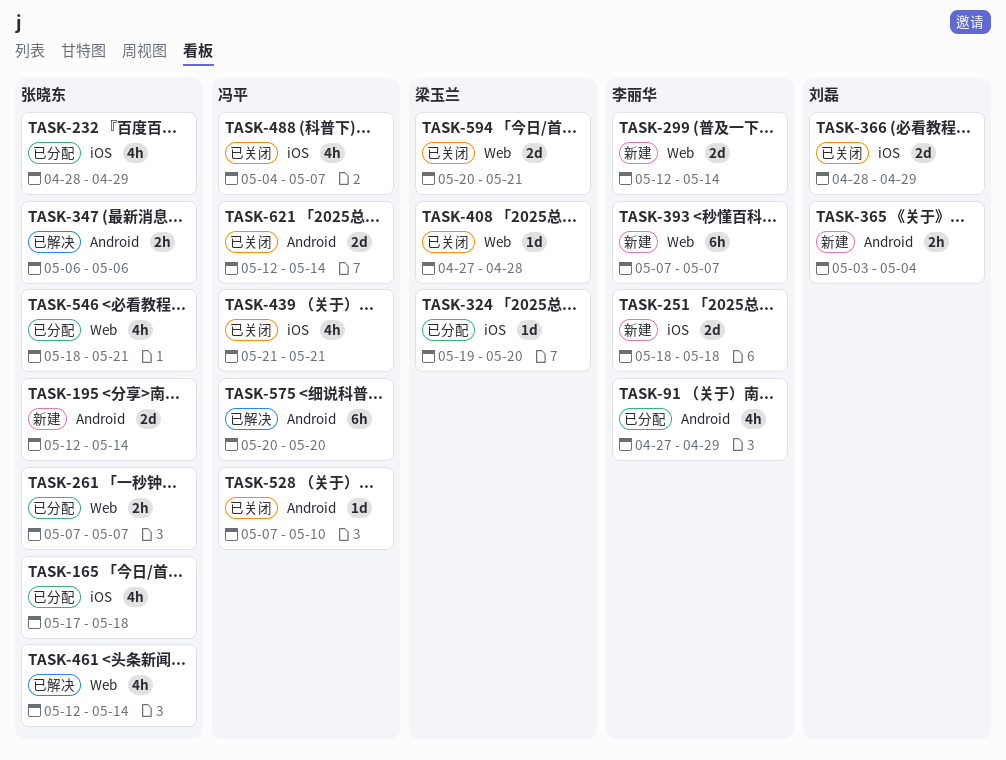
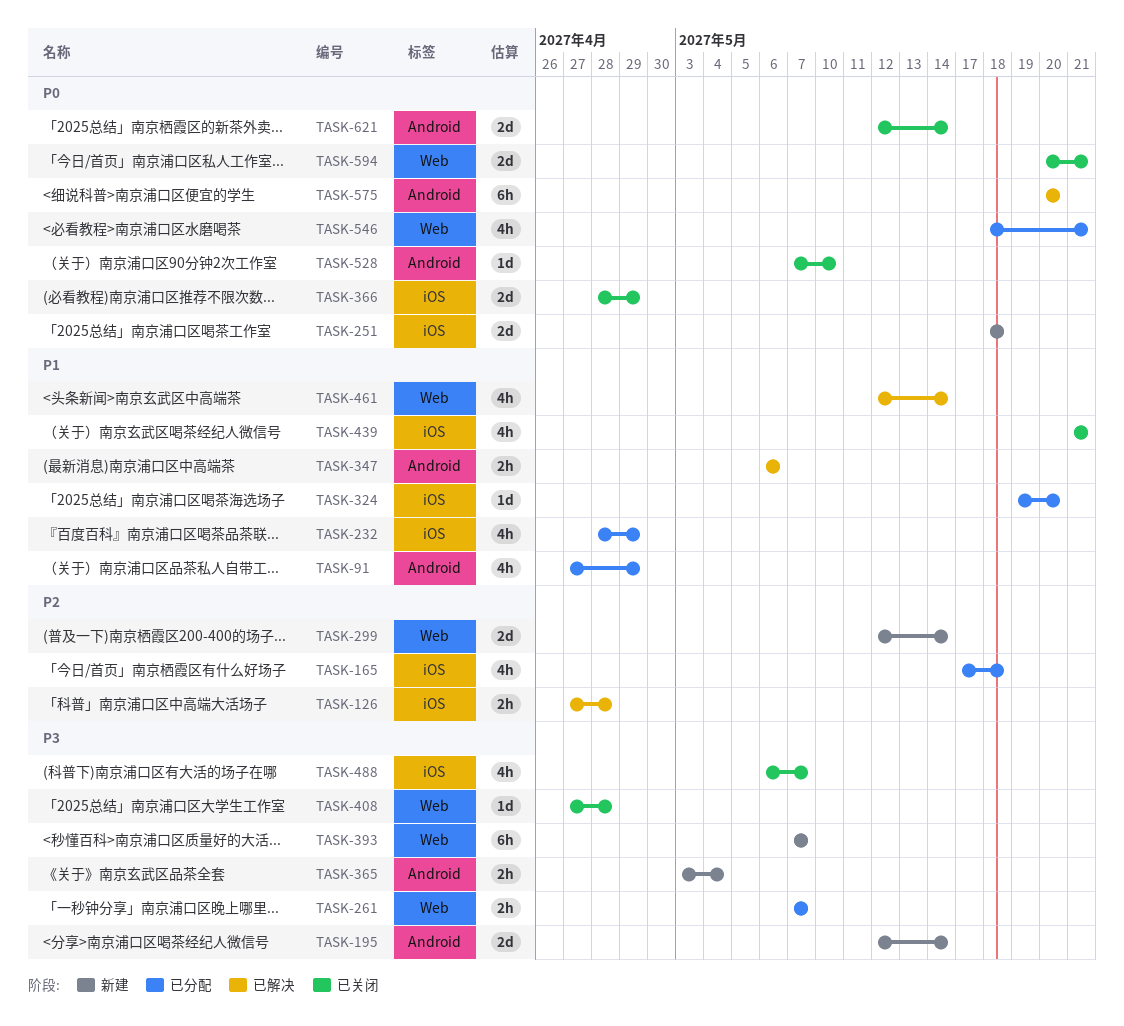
TASK-126: none -> present
TASK-488, start: May 4 -> May 6

